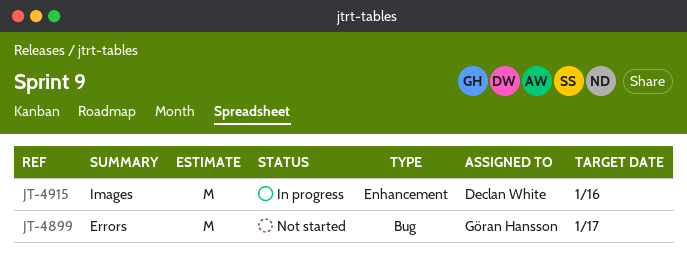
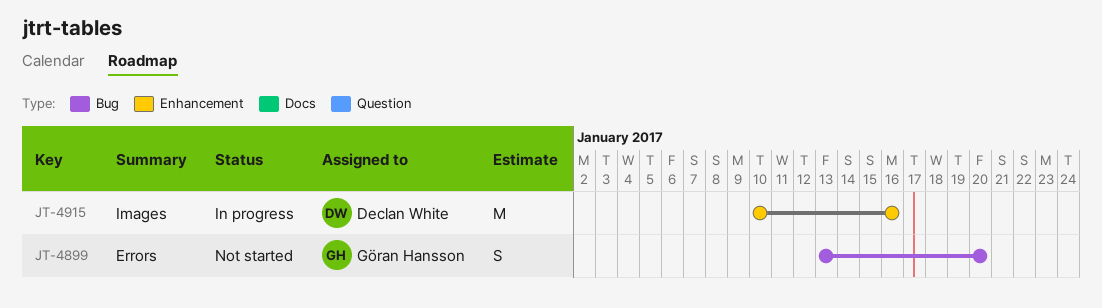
JT-4899, estimate: M -> S
JT-4899, due: Jan 17 -> Jan 20

